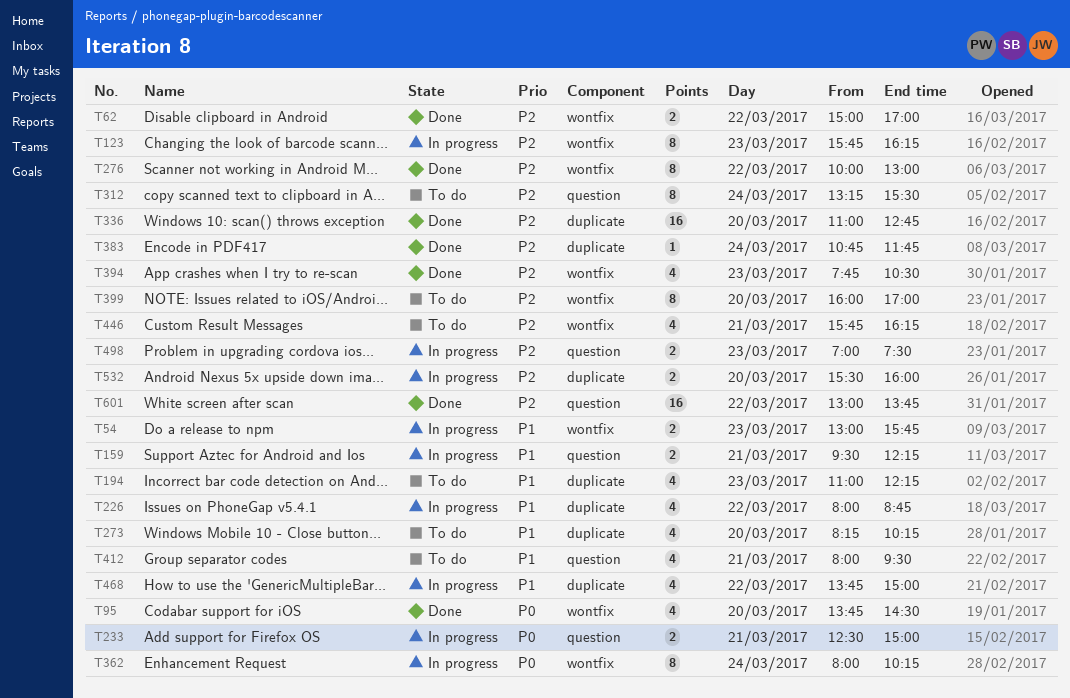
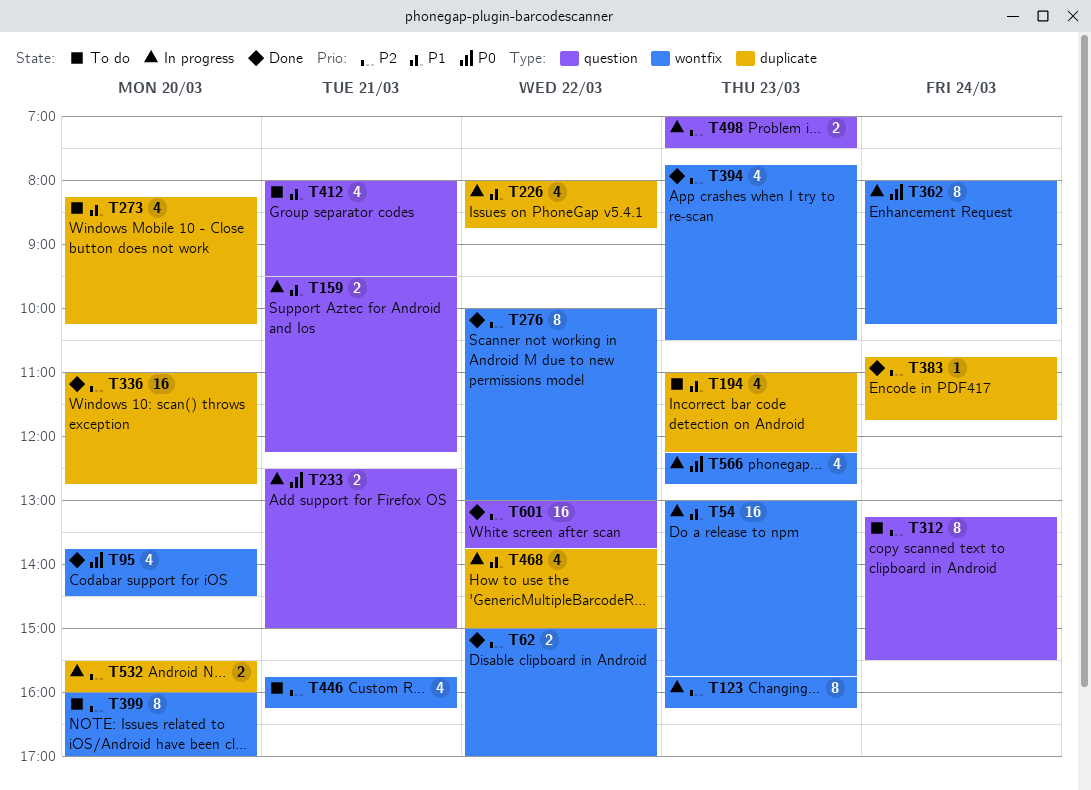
T54, estimate: 2 -> 16
T566: none -> present

